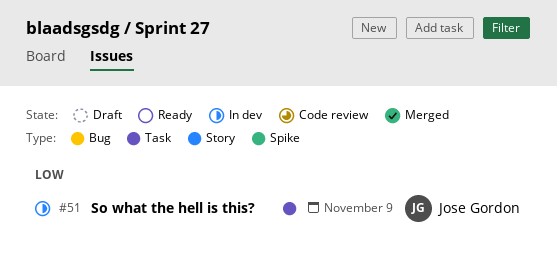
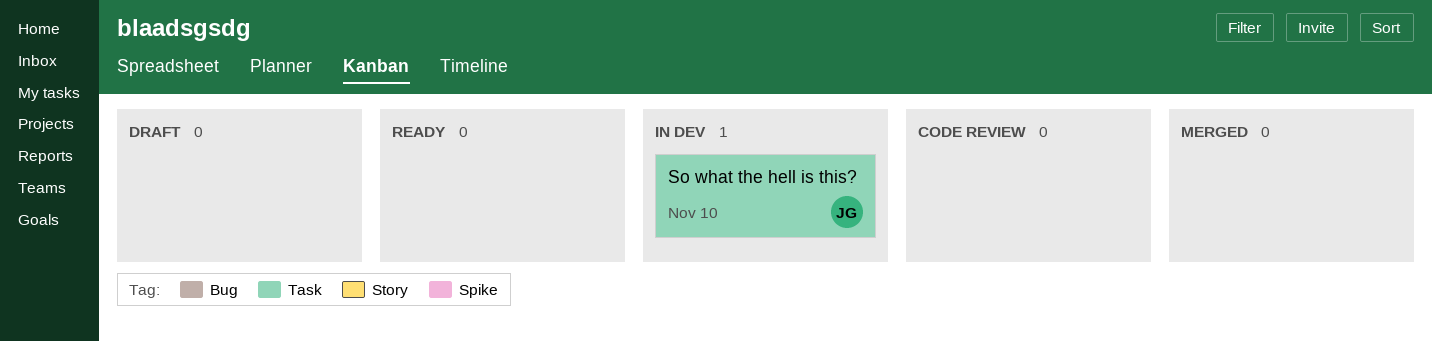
So what the hell is this?, due: Nov 9 -> Nov 10

